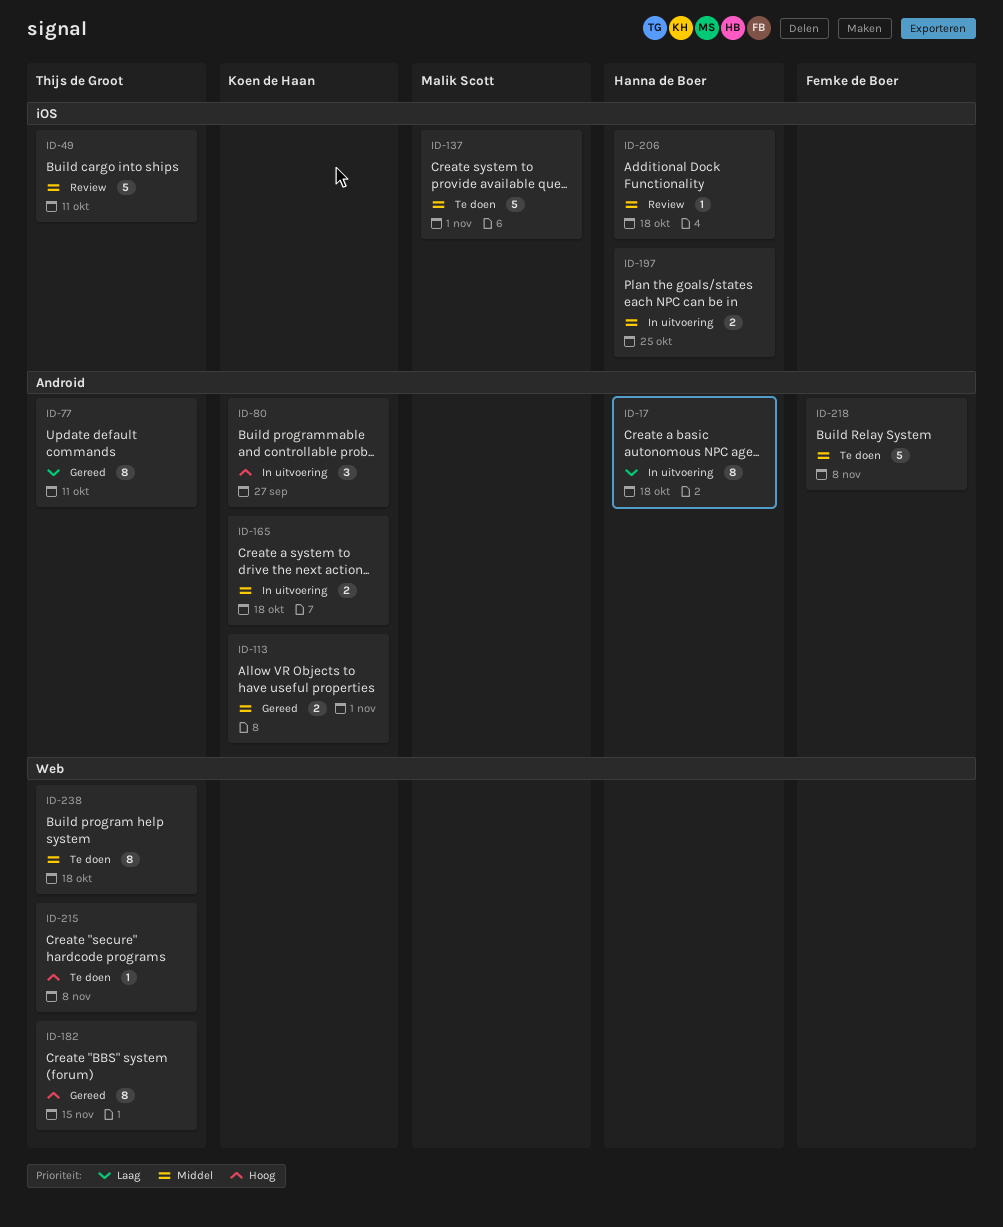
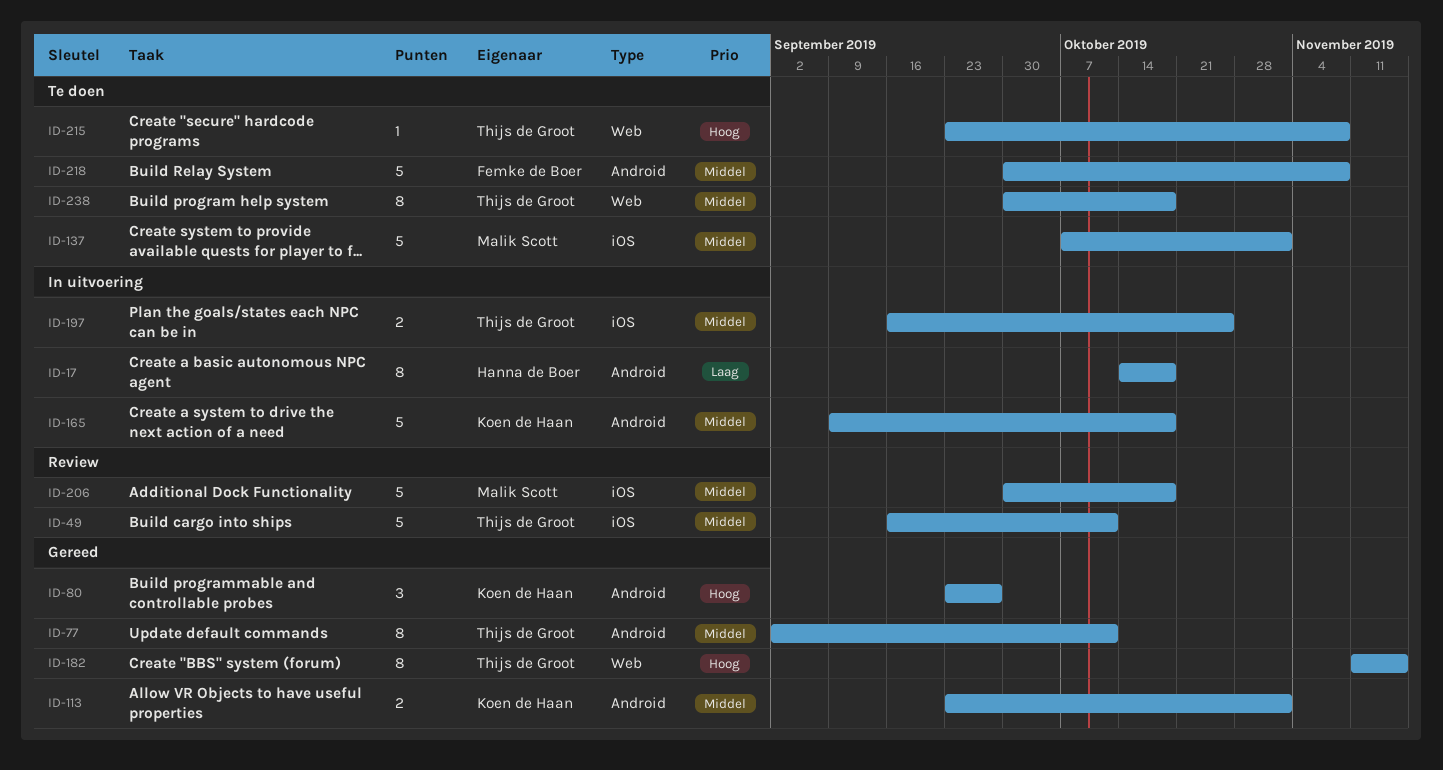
ID-77, priority: Laag -> Middel
ID-80, status: In uitvoering -> Gereed
ID-165, estimate: 2 -> 5
ID-197, owner: Hanna de Boer -> Thijs de Groot
ID-206, owner: Hanna de Boer -> Malik Scott
ID-206, estimate: 1 -> 5

